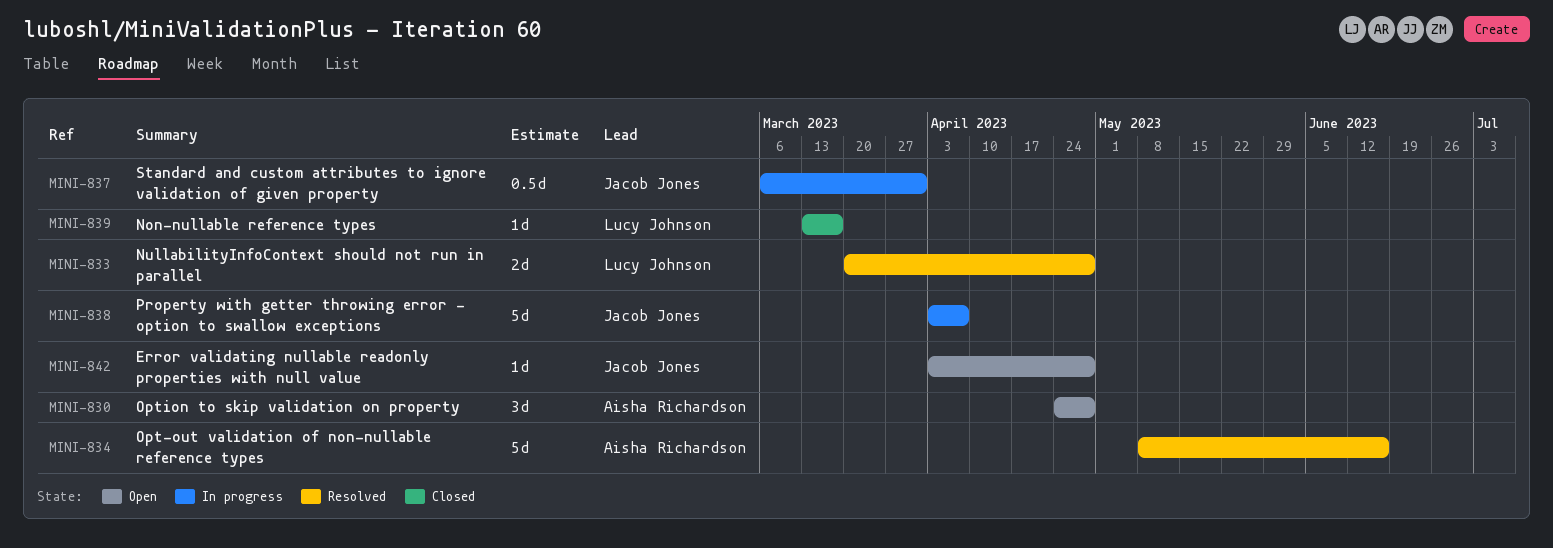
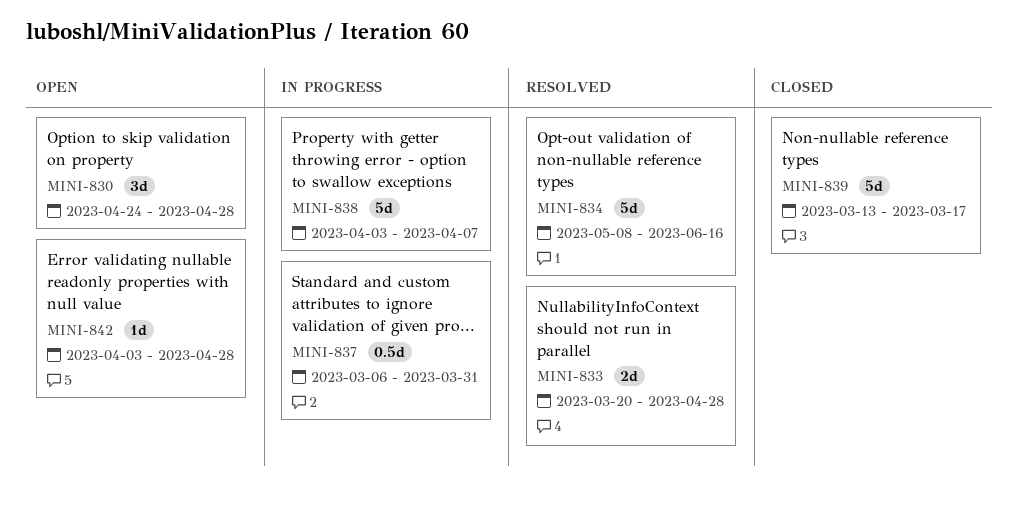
MINI-839, estimate: 1d -> 5d

